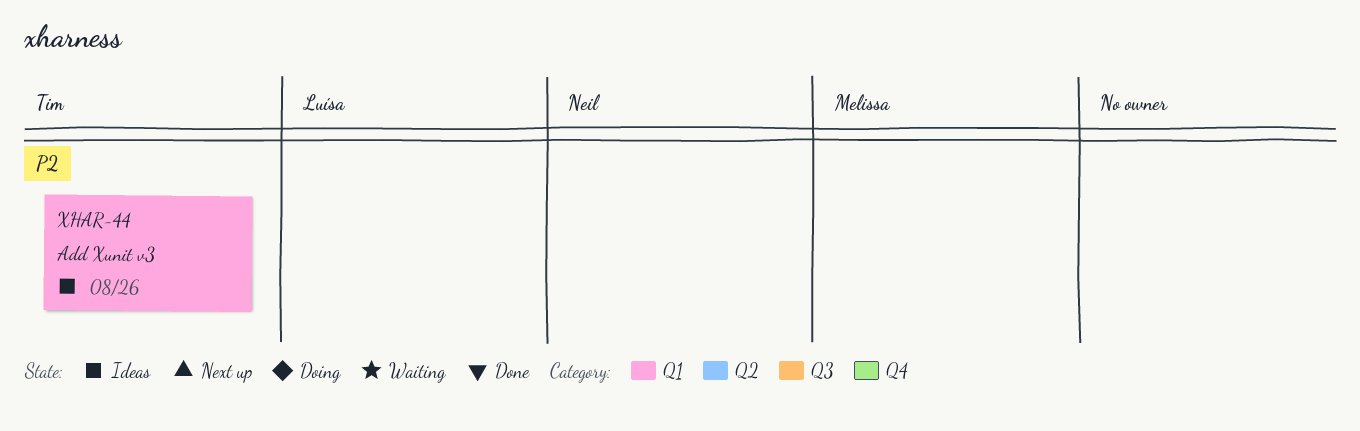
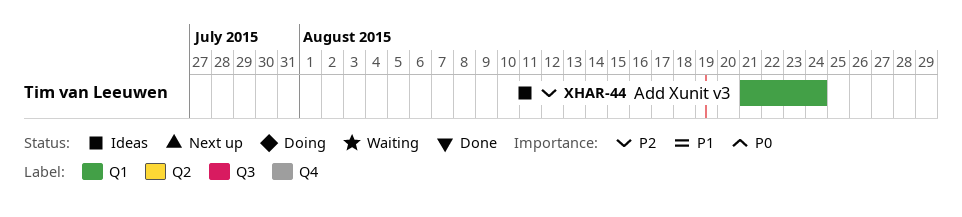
XHAR-44, due: Aug 26 -> Aug 24

